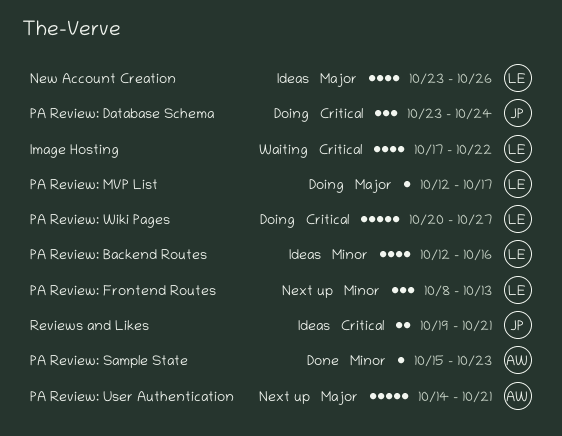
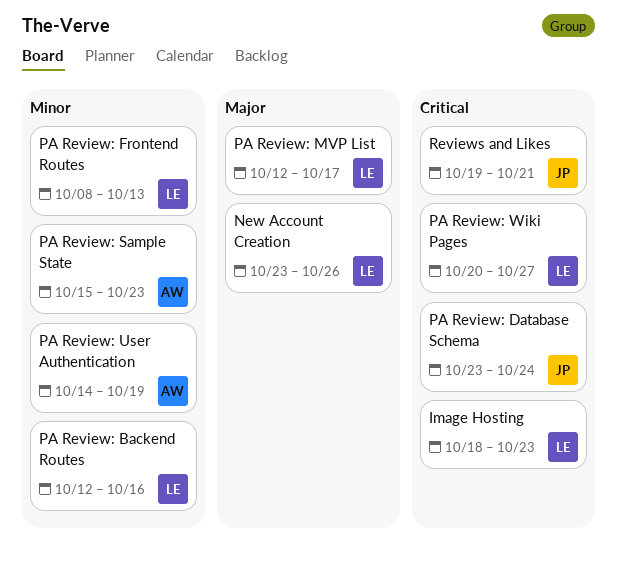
Image Hosting, start: Oct 17 -> Oct 18
Image Hosting, due: Oct 22 -> Oct 23
PA Review: User Authentication, priority: Major -> Minor
PA Review: User Authentication, due: Oct 21 -> Oct 19

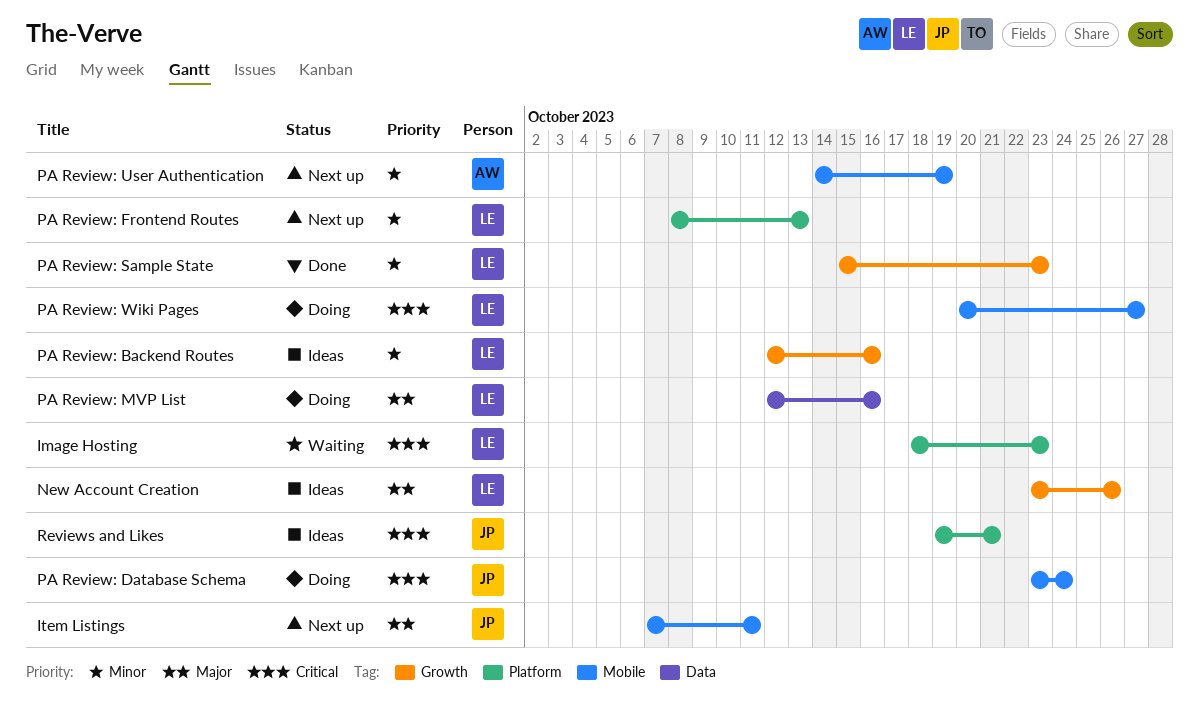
Item Listings: none -> present
PA Review: MVP List, due: Oct 17 -> Oct 16
PA Review: Sample State, owner: AW -> LE

